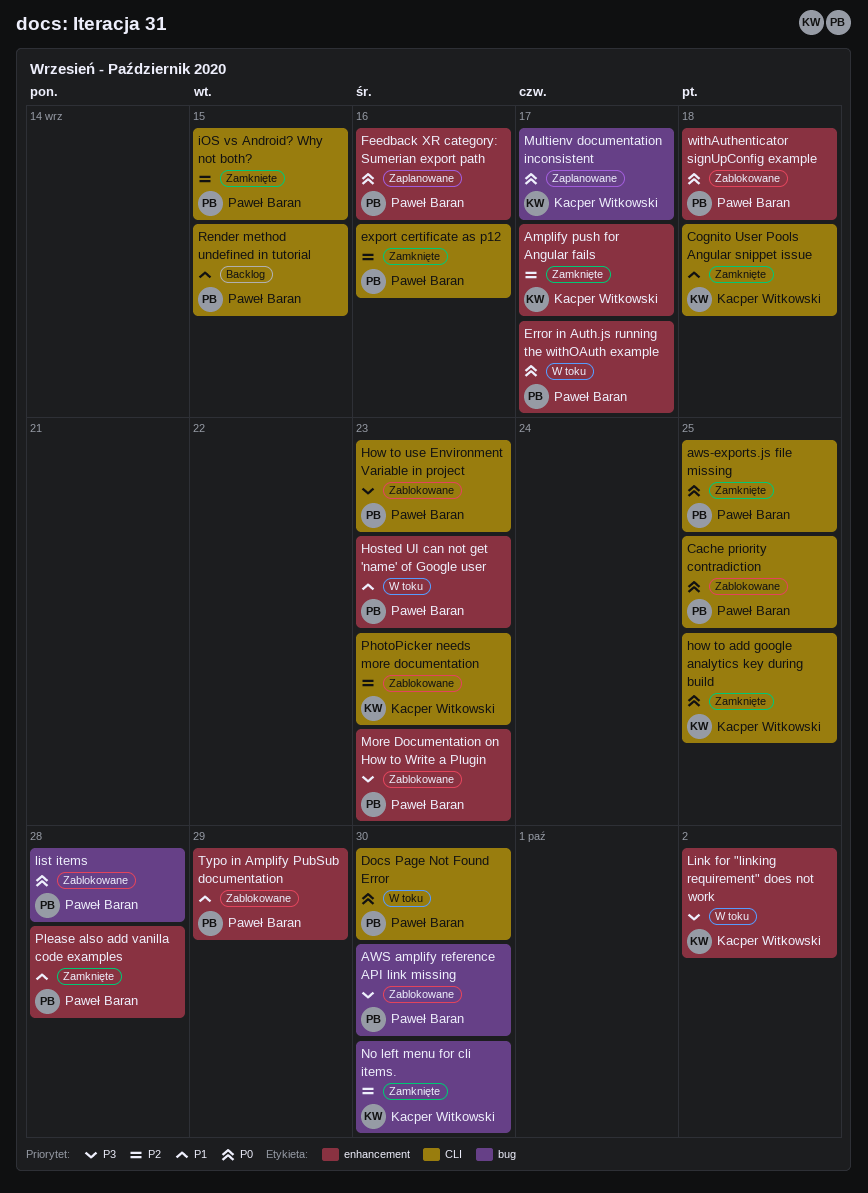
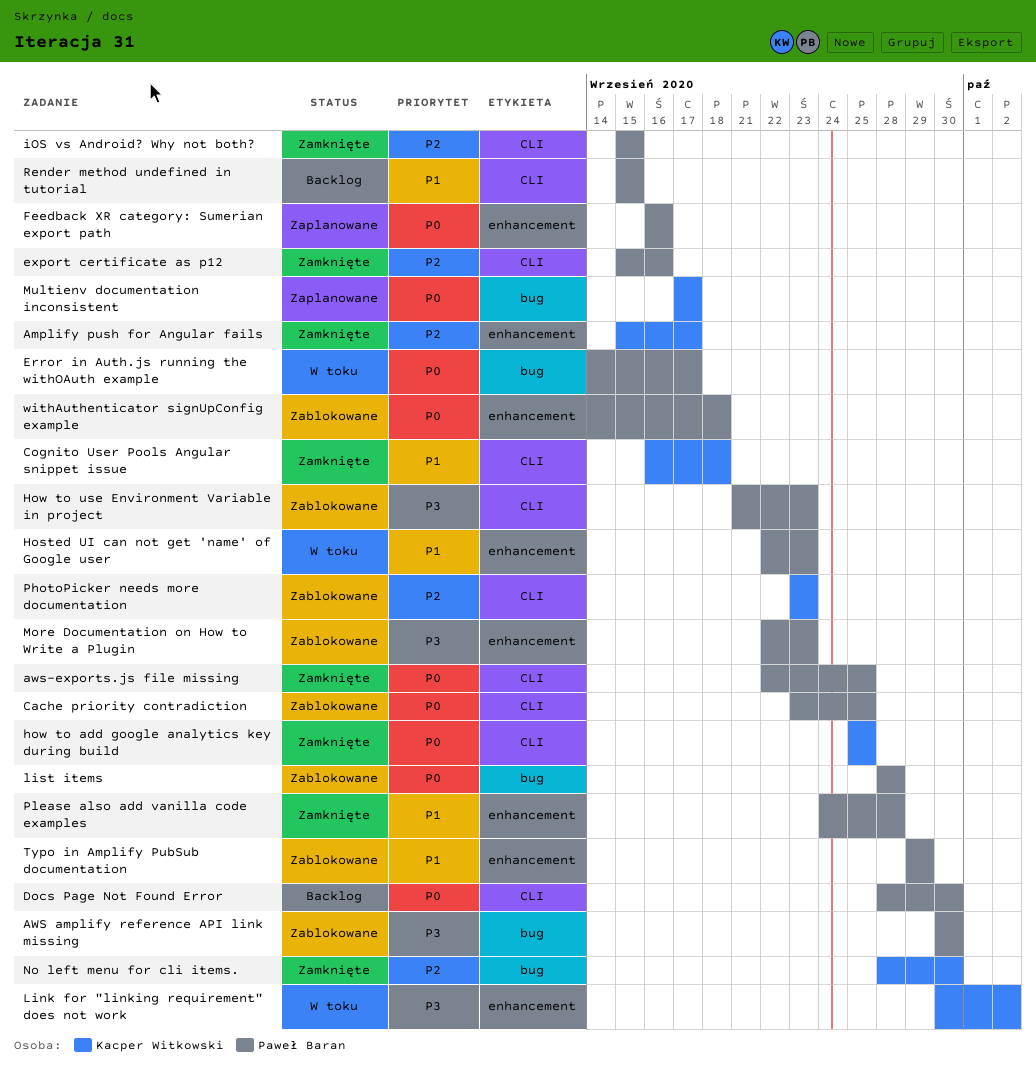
Docs Page Not Found Error, status: W toku -> Backlog
Error in Auth.js running the withOAuth example, label: enhancement -> bug

